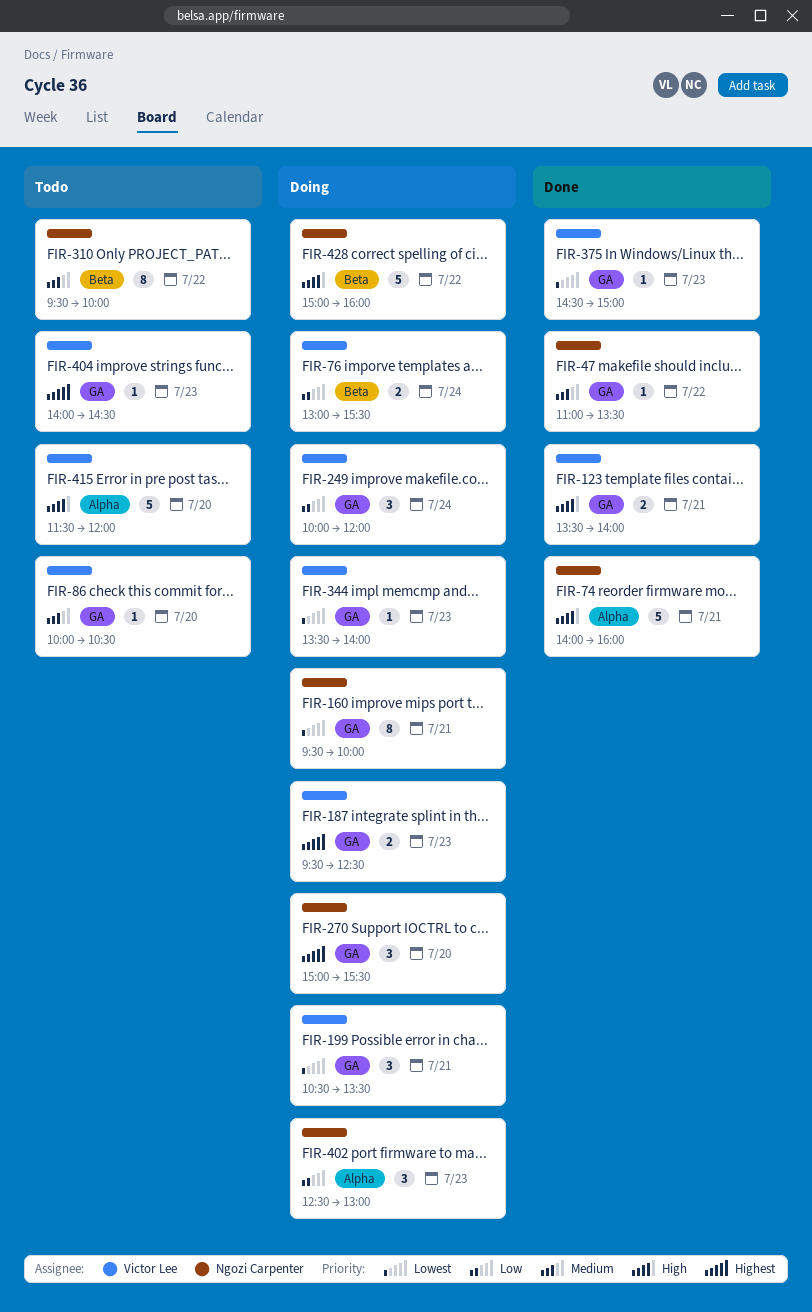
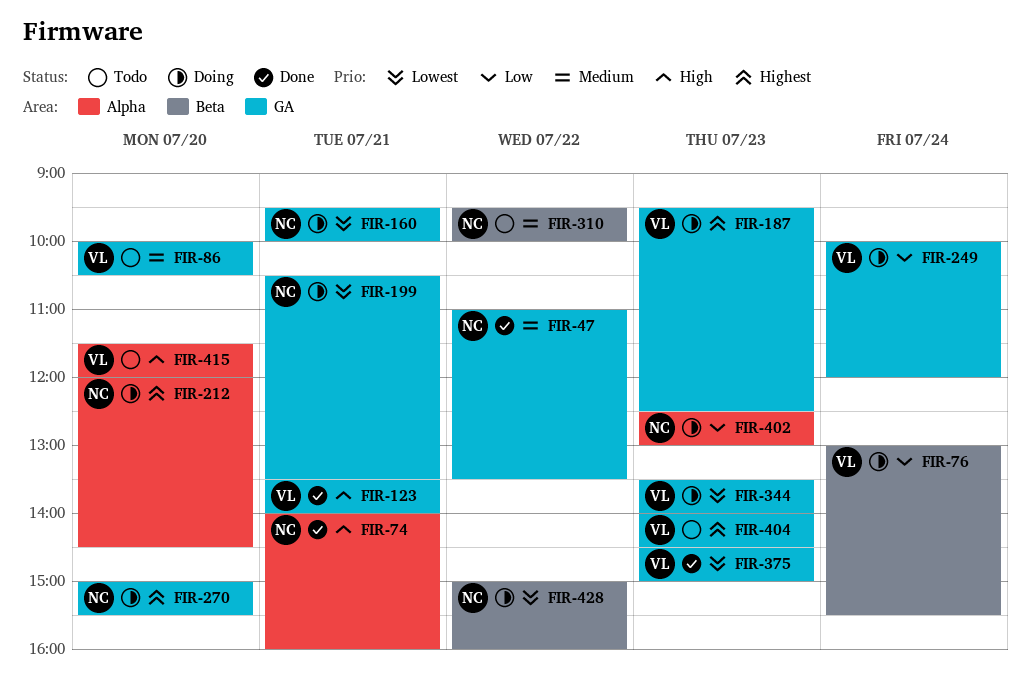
FIR-199, owner: Victor Lee -> Ngozi Carpenter
FIR-212: none -> present
FIR-428, priority: High -> Lowest

